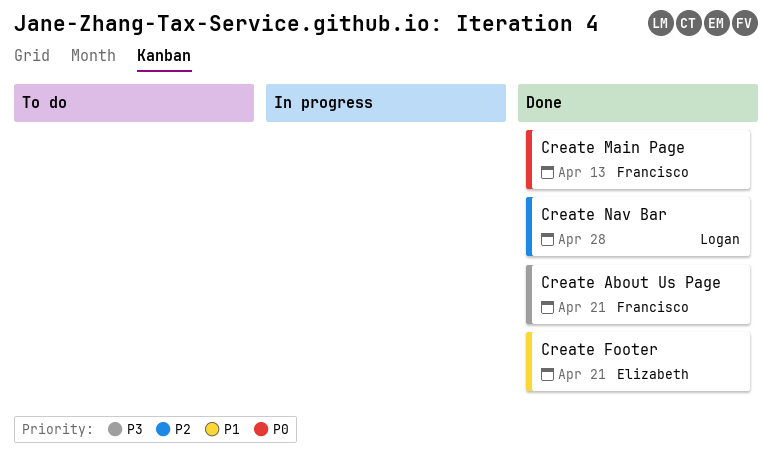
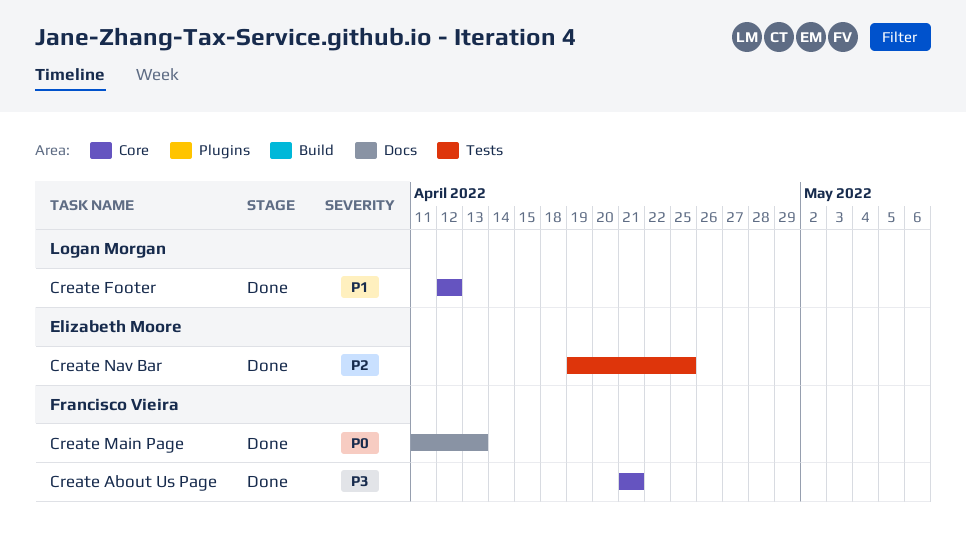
Create Footer, owner: Elizabeth Moore -> Logan Morgan
Create Footer, due: Apr 21 -> Apr 12
Create Nav Bar, owner: Logan Morgan -> Elizabeth Moore
Create Nav Bar, due: Apr 28 -> Apr 25

